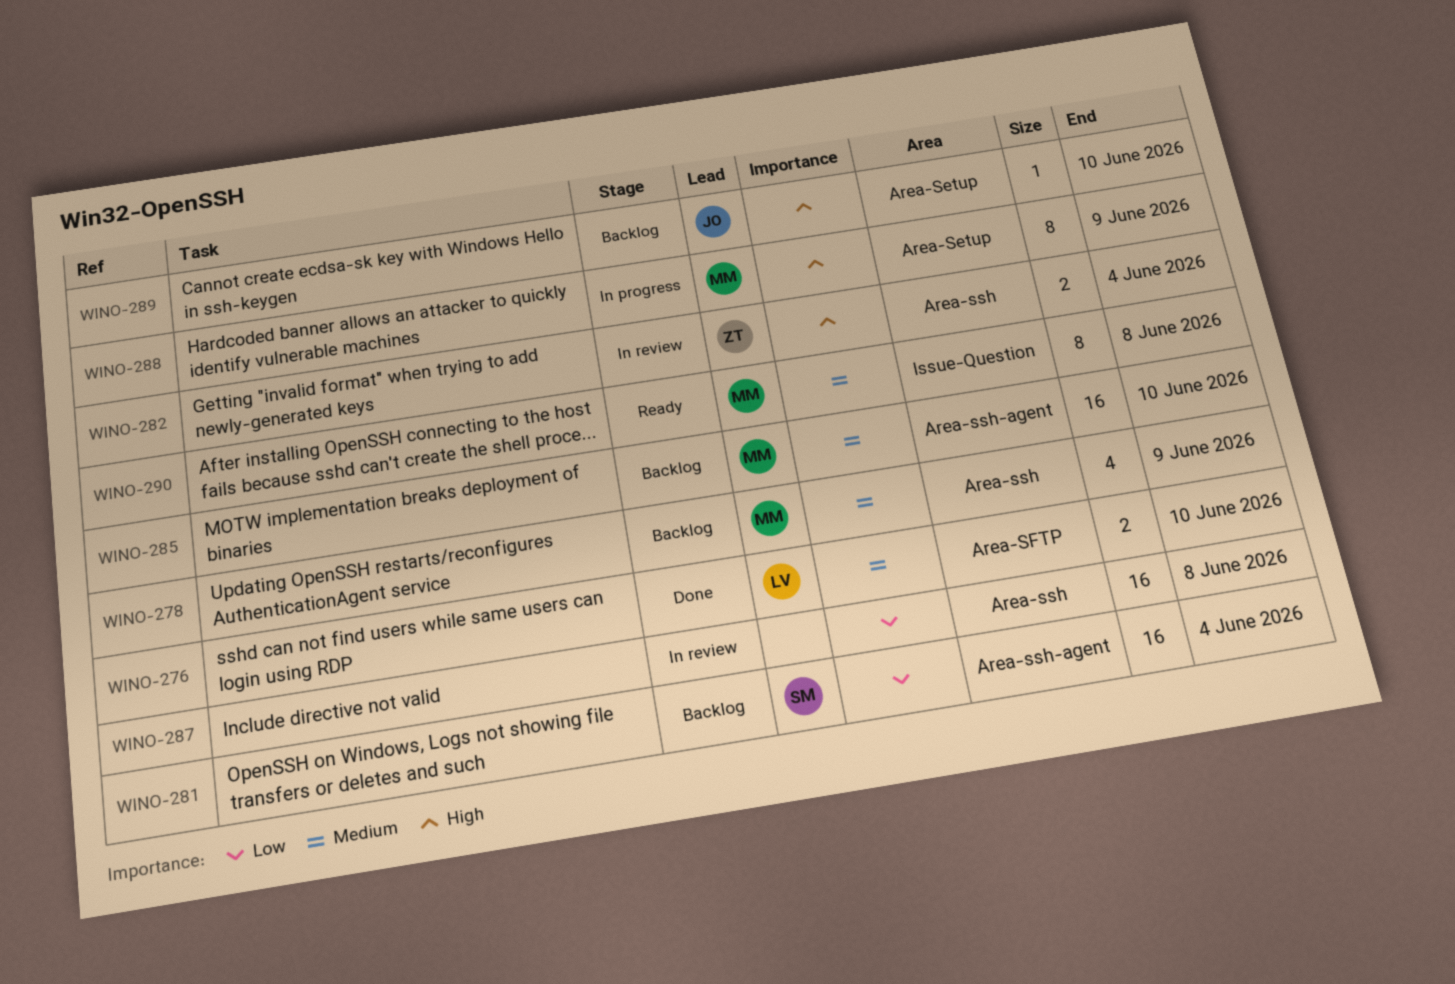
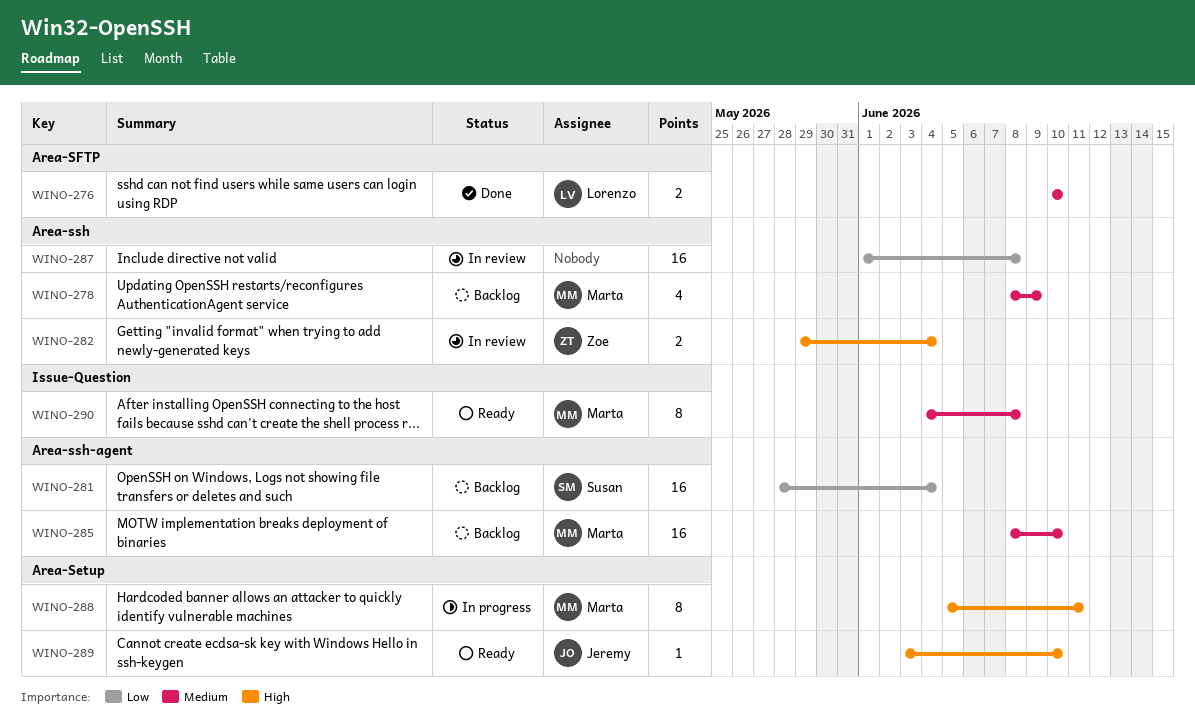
WINO-288, due: Jun 9 -> Jun 11
WINO-289, status: Backlog -> Ready

